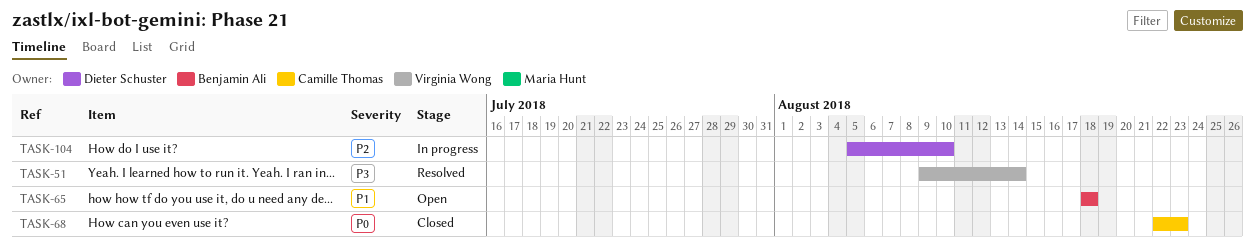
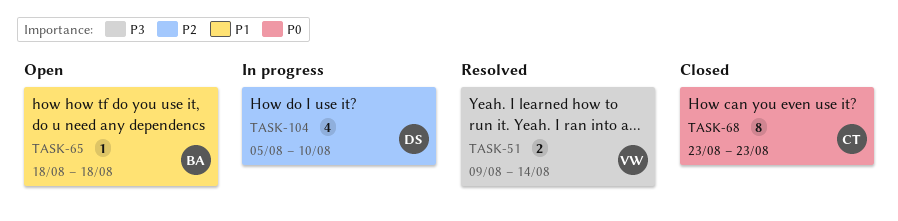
TASK-68, start: Aug 22 -> Aug 23

